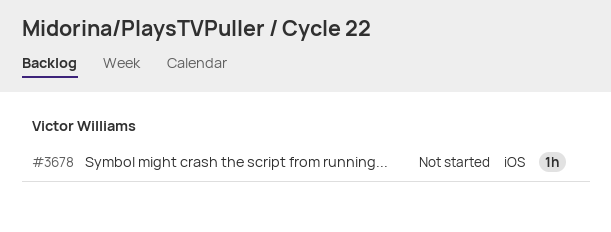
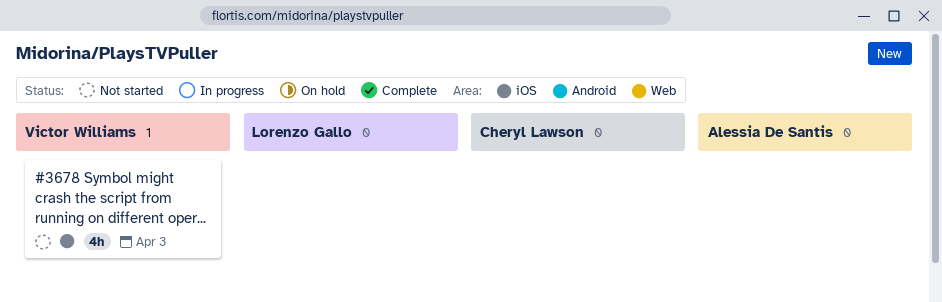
#3678, estimate: 1h -> 4h

